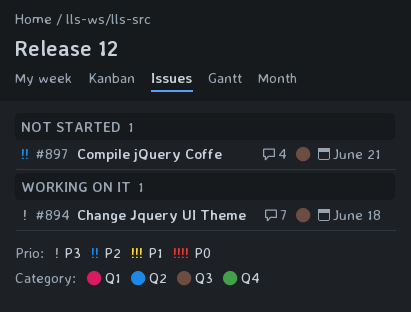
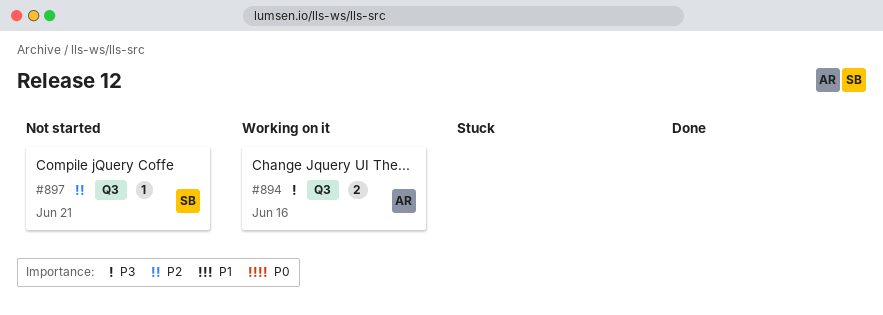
#894, due: Jun 18 -> Jun 16

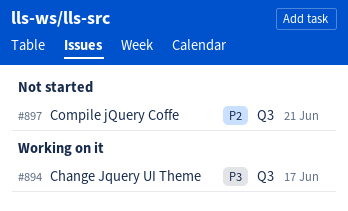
#894, due: Jun 16 -> Jun 17

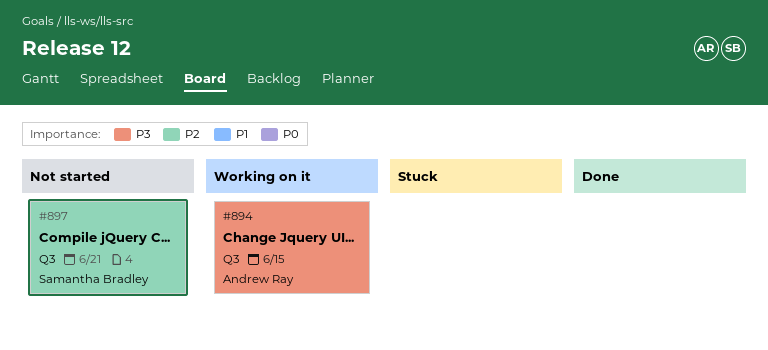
#894, due: Jun 17 -> Jun 15

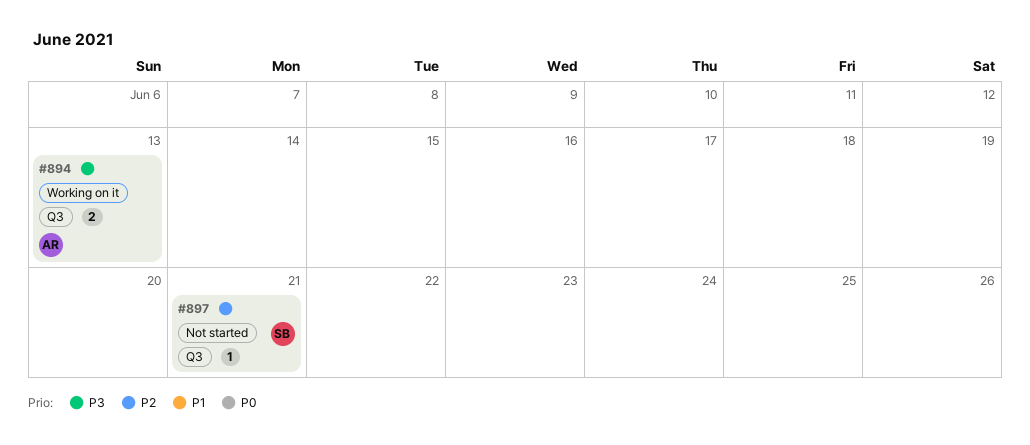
#894, due: Jun 15 -> Jun 13

